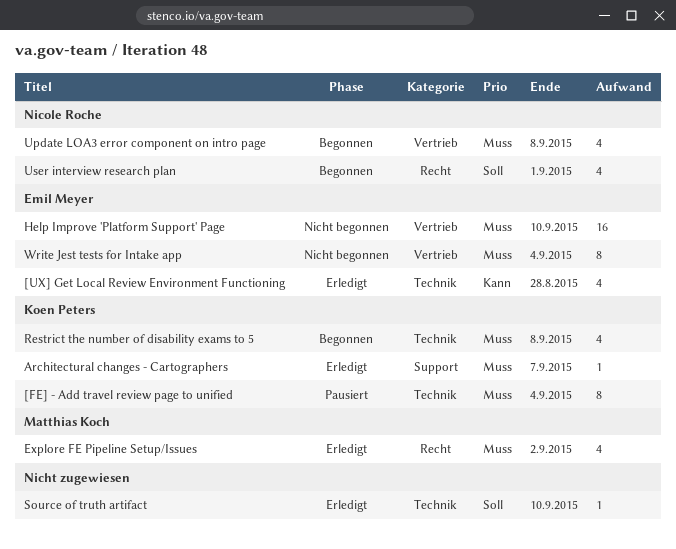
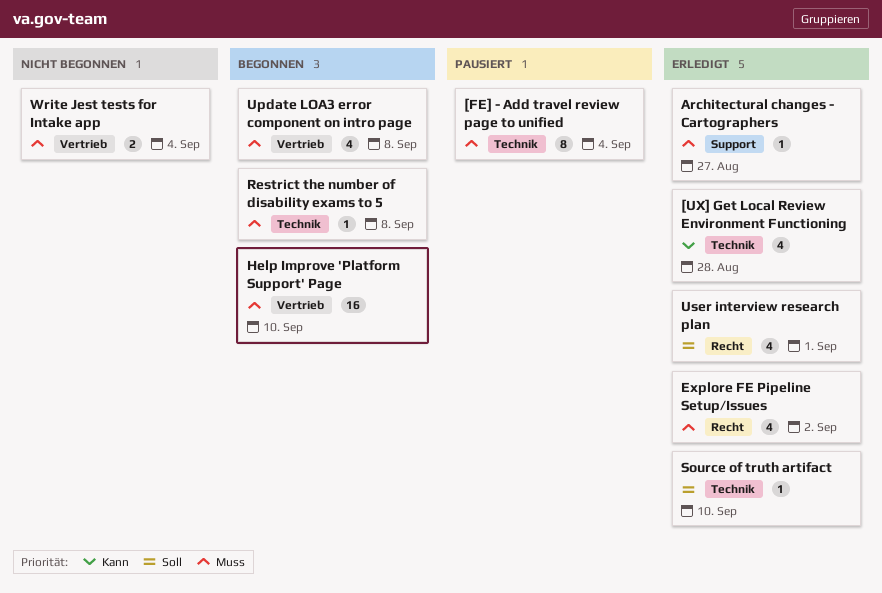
Architectural changes - Cartographers, due: Sep 7 -> Aug 27
Help Improve 'Platform Support' Page, status: Nicht begonnen -> Begonnen
Restrict the number of disability exams to 5, estimate: 4 -> 1
User interview research plan, status: Begonnen -> Erledigt
Write Jest tests for Intake app, estimate: 8 -> 2

